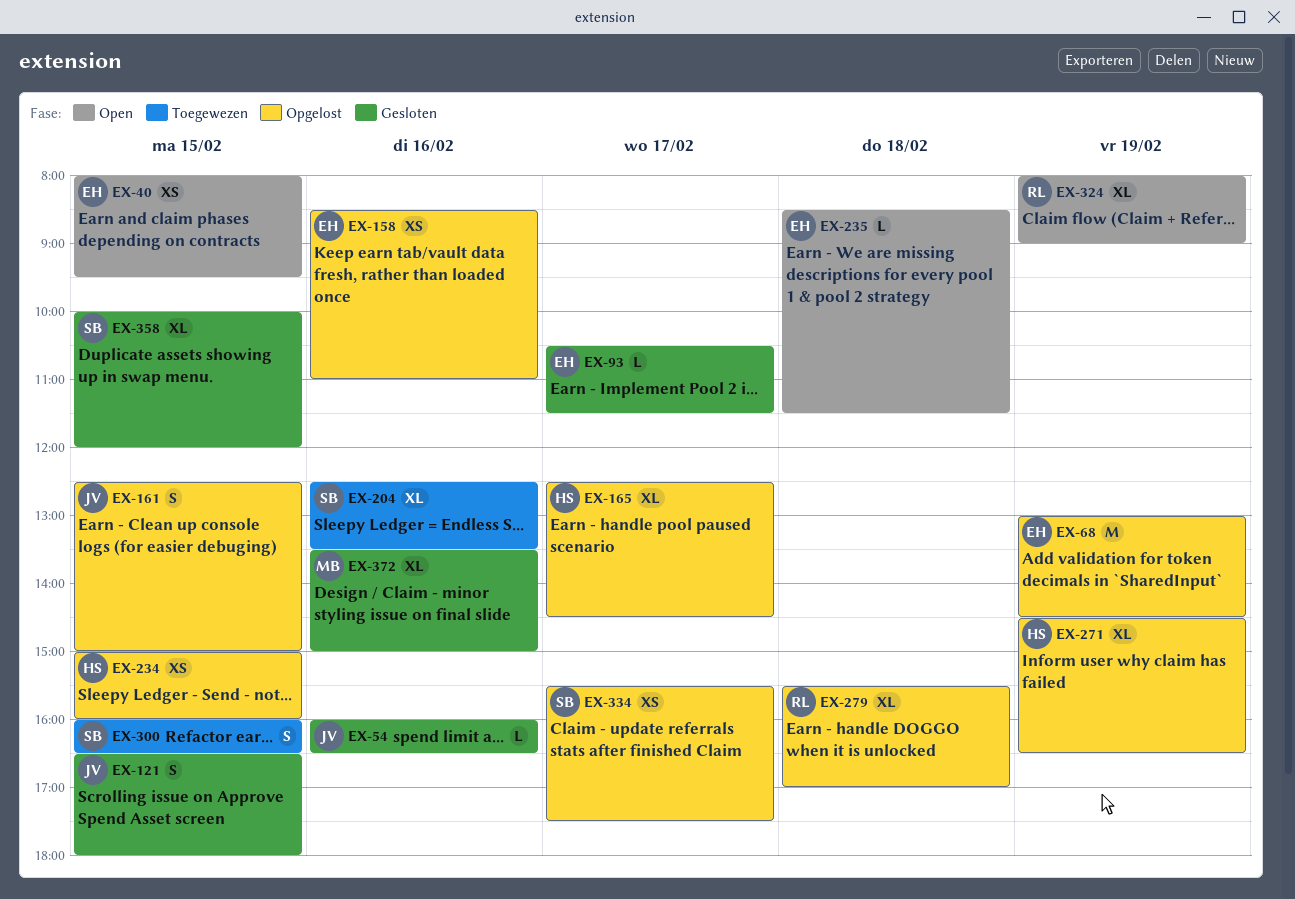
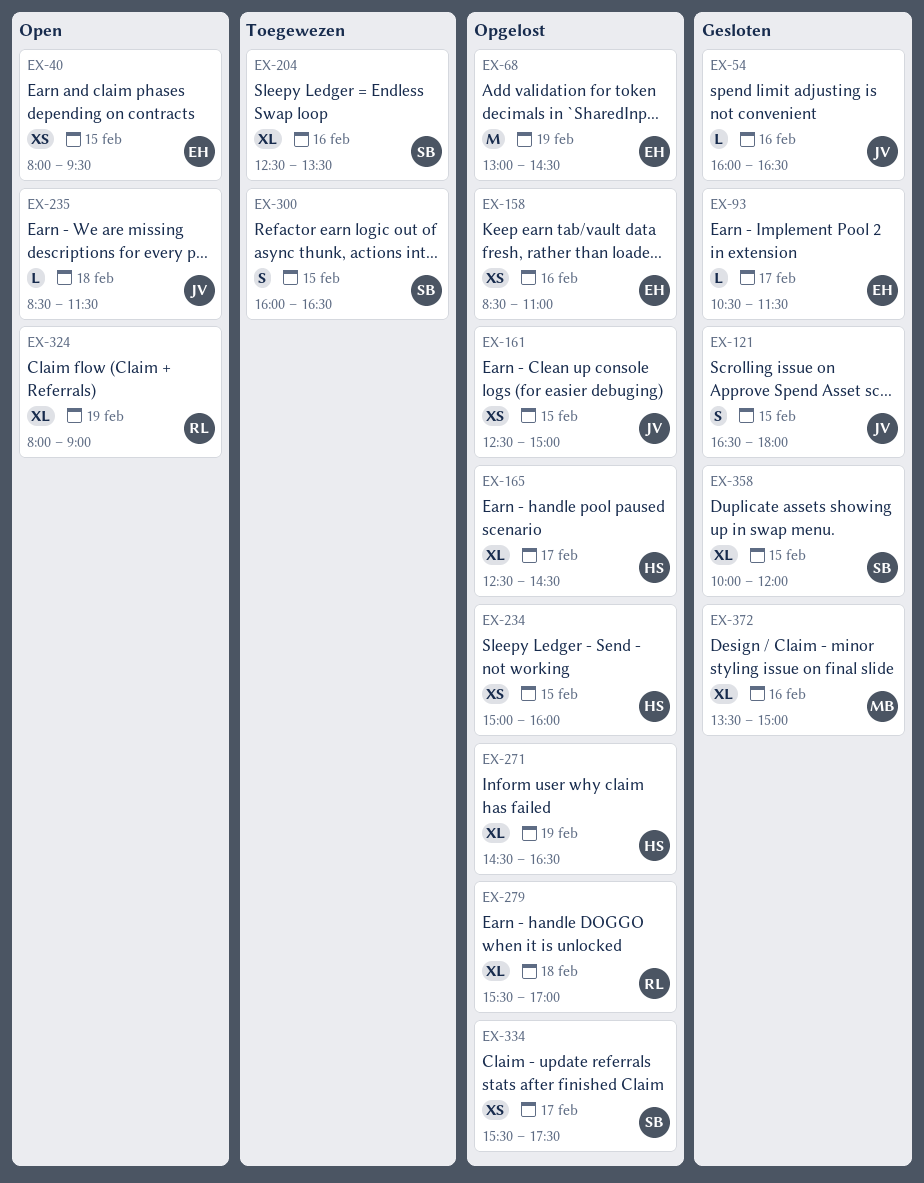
EX-161, estimate: S -> XS
EX-235, owner: EH -> JV

